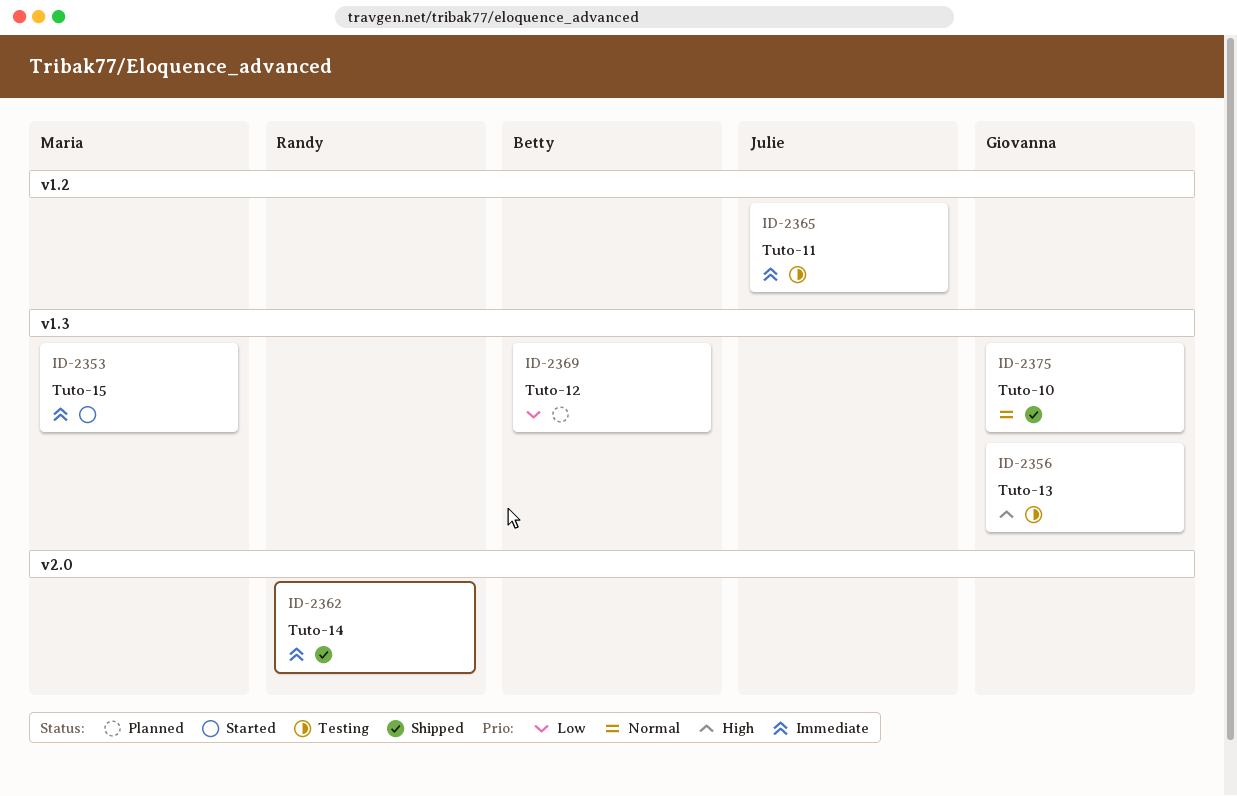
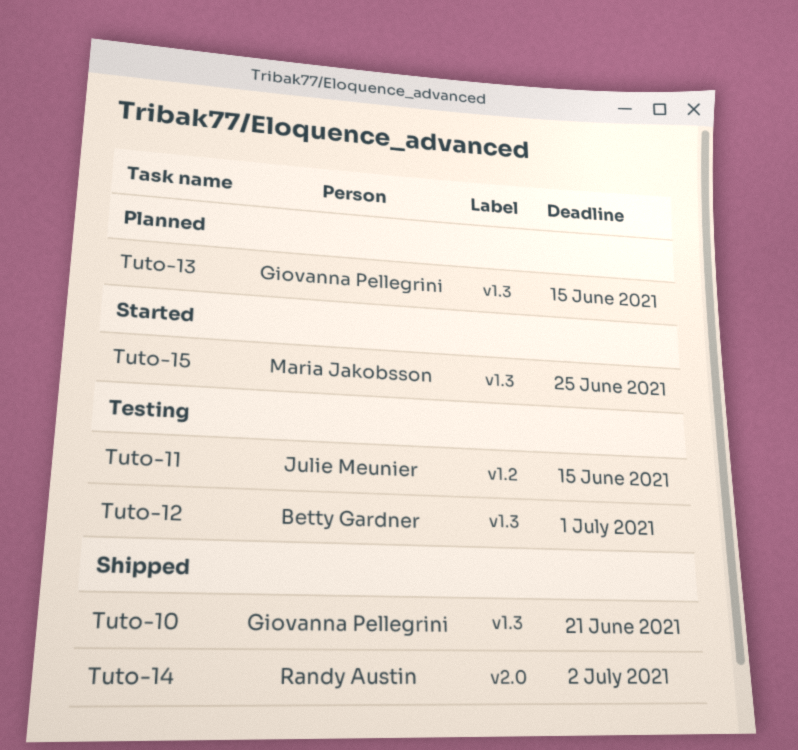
Tuto-12, status: Planned -> Testing
Tuto-13, status: Testing -> Planned

